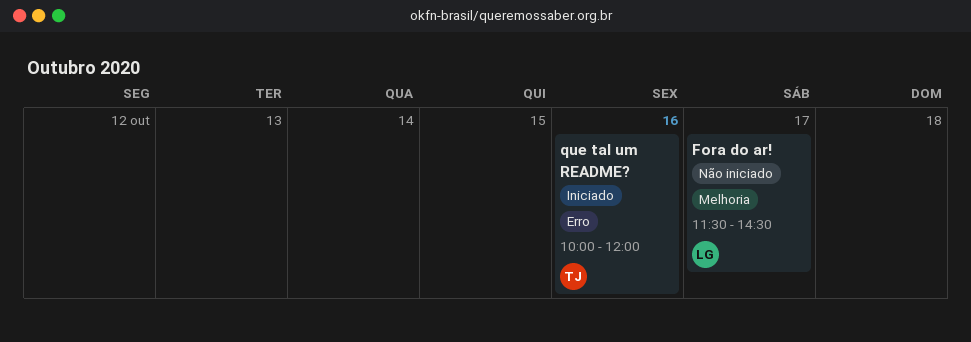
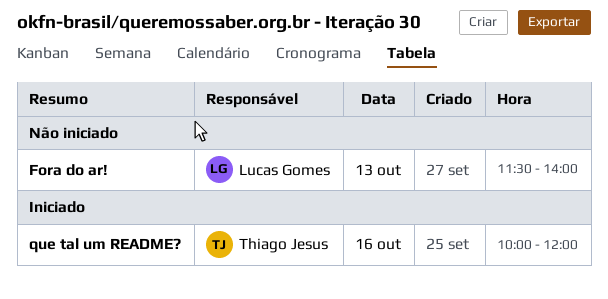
Fora do ar!, day: Oct 17 -> Oct 13
Fora do ar!, ends: 14:30 -> 14:00

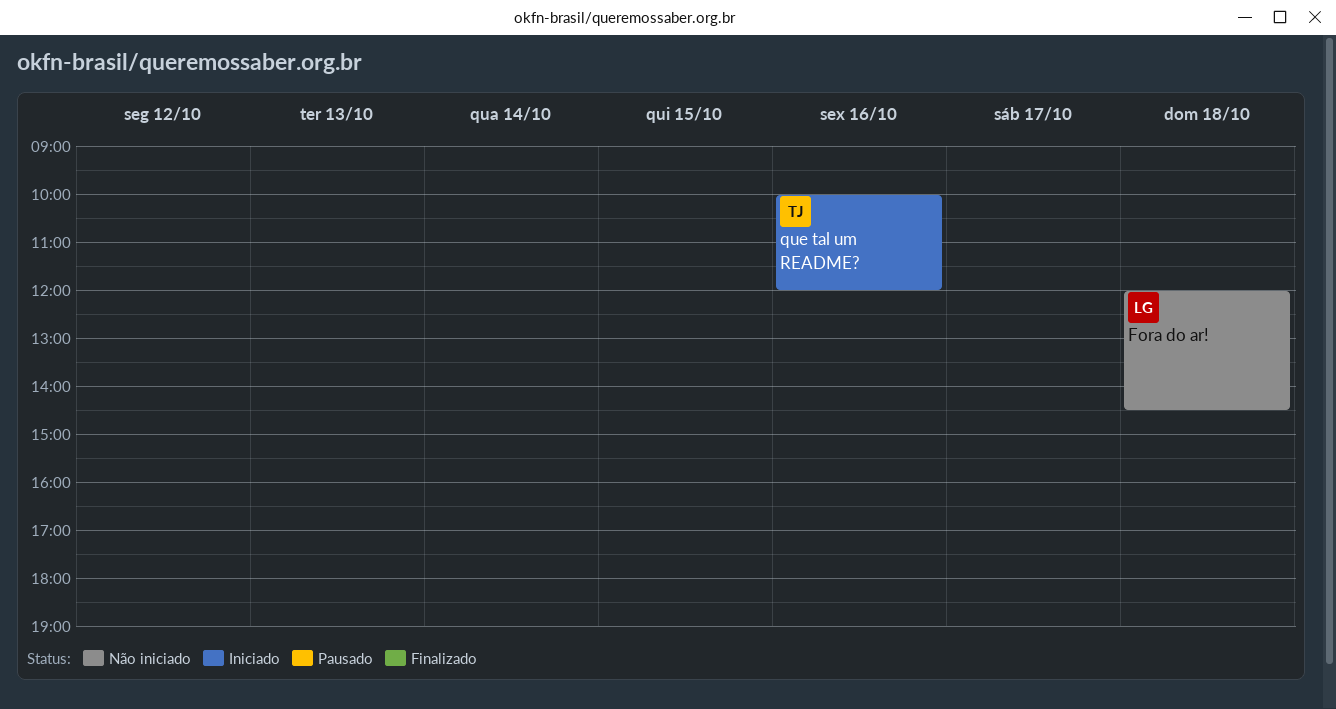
Fora do ar!, day: Oct 13 -> Oct 18
Fora do ar!, begins: 11:30 -> 12:00
Fora do ar!, ends: 14:00 -> 14:30

